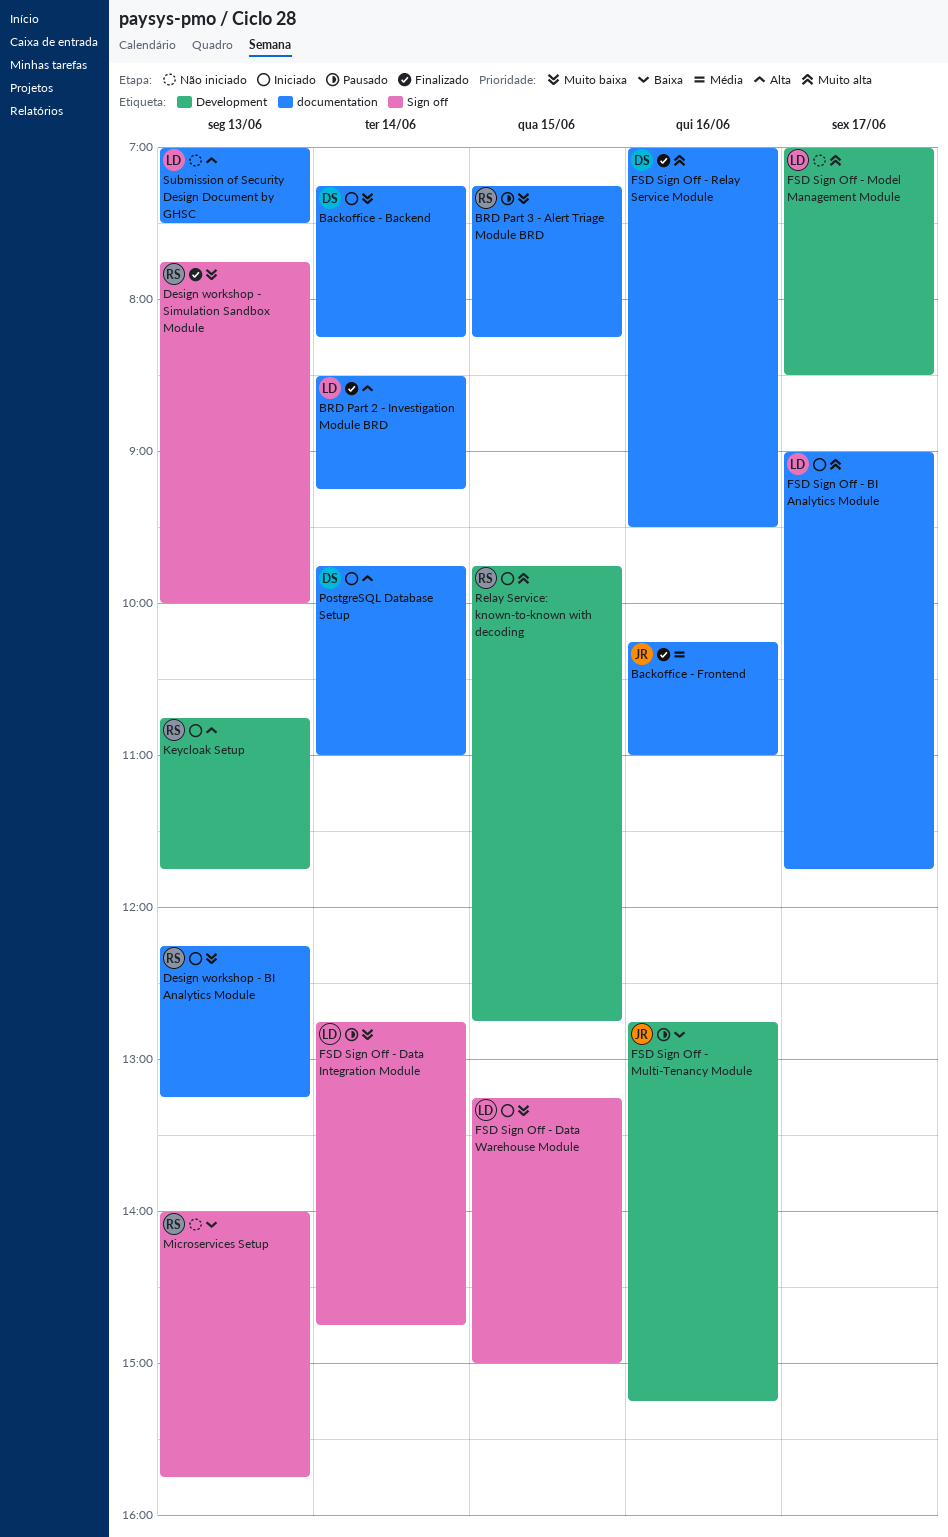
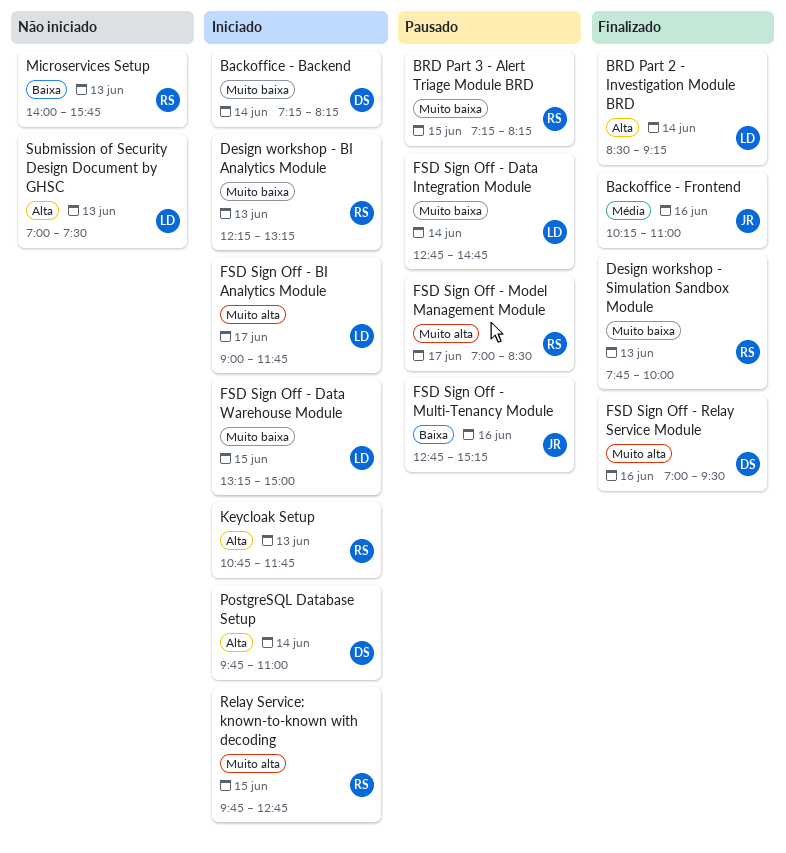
FSD Sign Off - Model Management Module, status: Não iniciado -> Pausado
FSD Sign Off - Model Management Module, owner: LD -> RS

